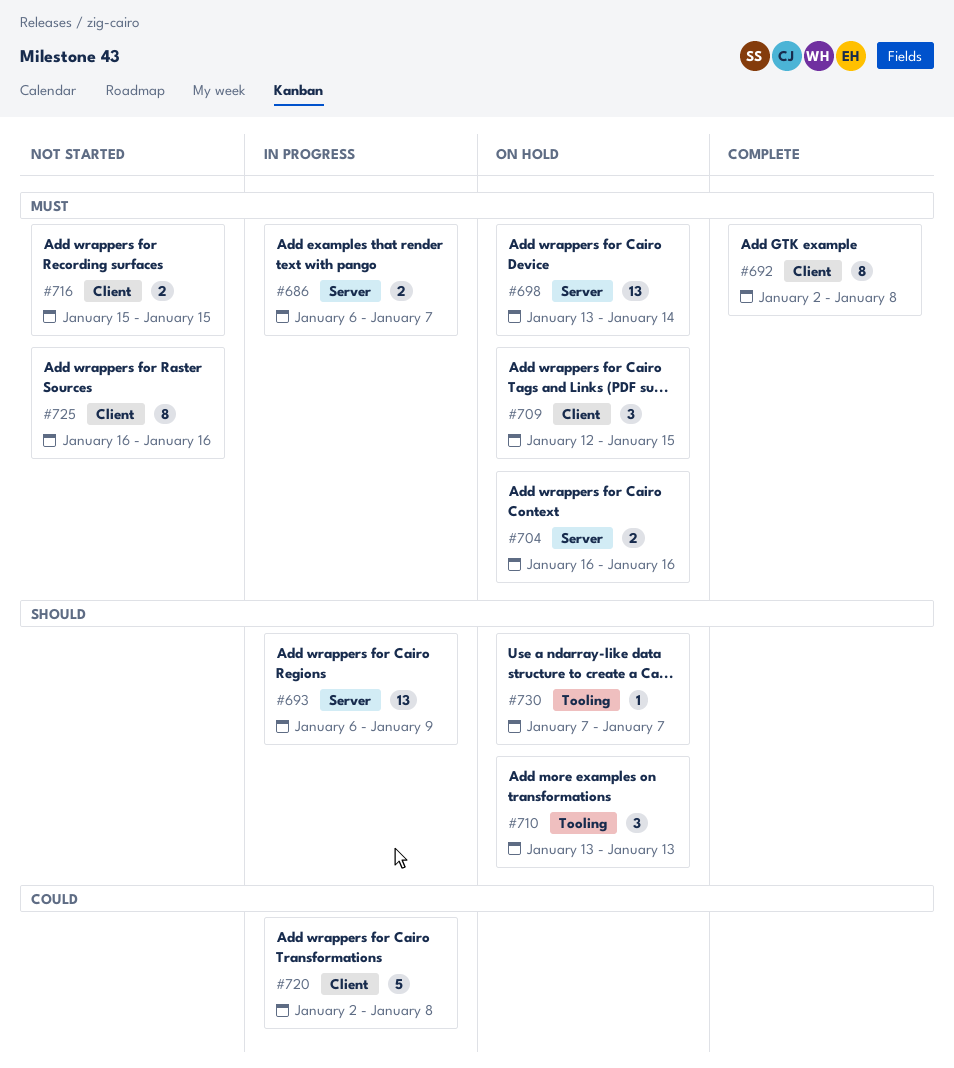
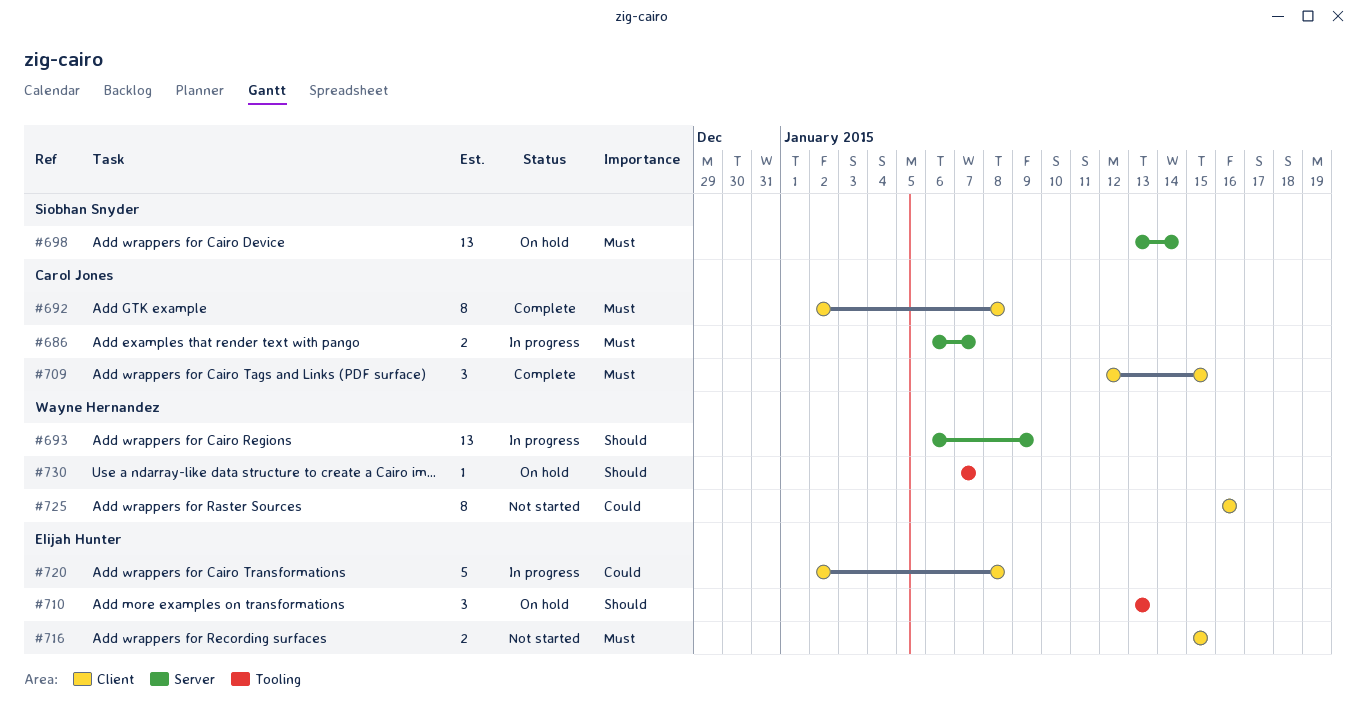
#704: present -> none
#709, status: On hold -> Complete
#725, priority: Must -> Could

